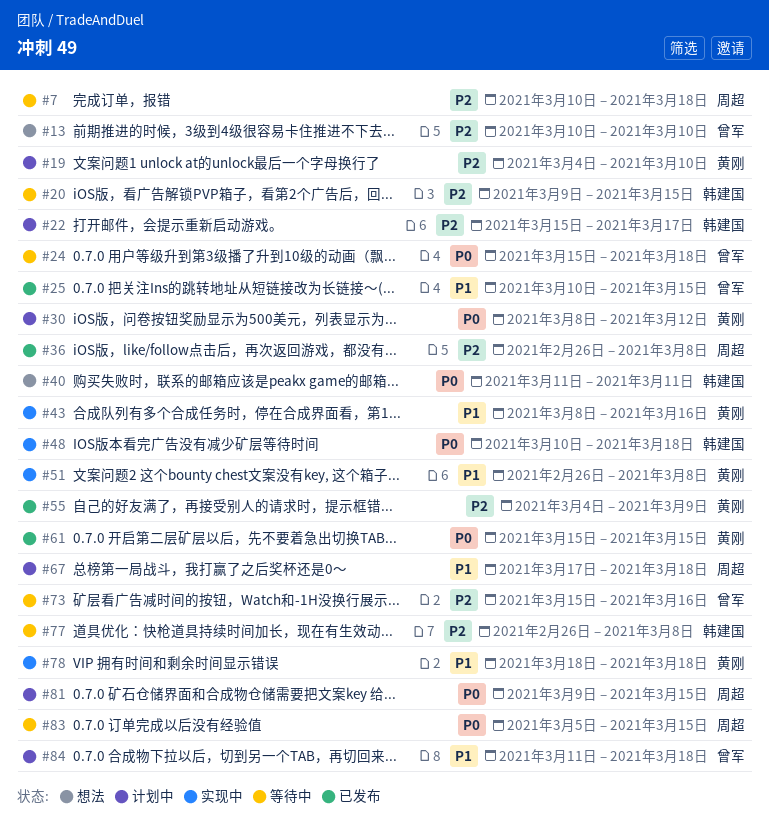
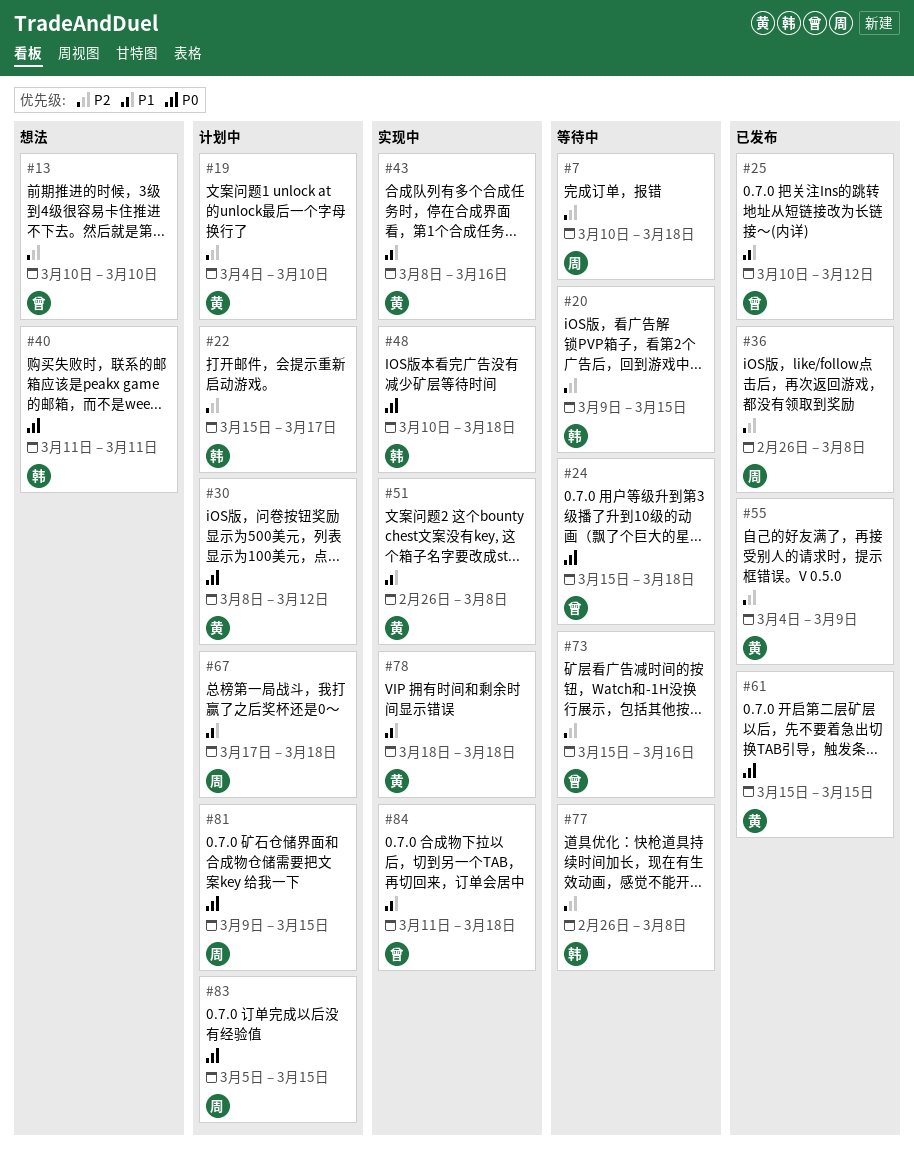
#25, due: Mar 15 -> Mar 12
#83, status: 等待中 -> 计划中
#84, status: 计划中 -> 实现中

